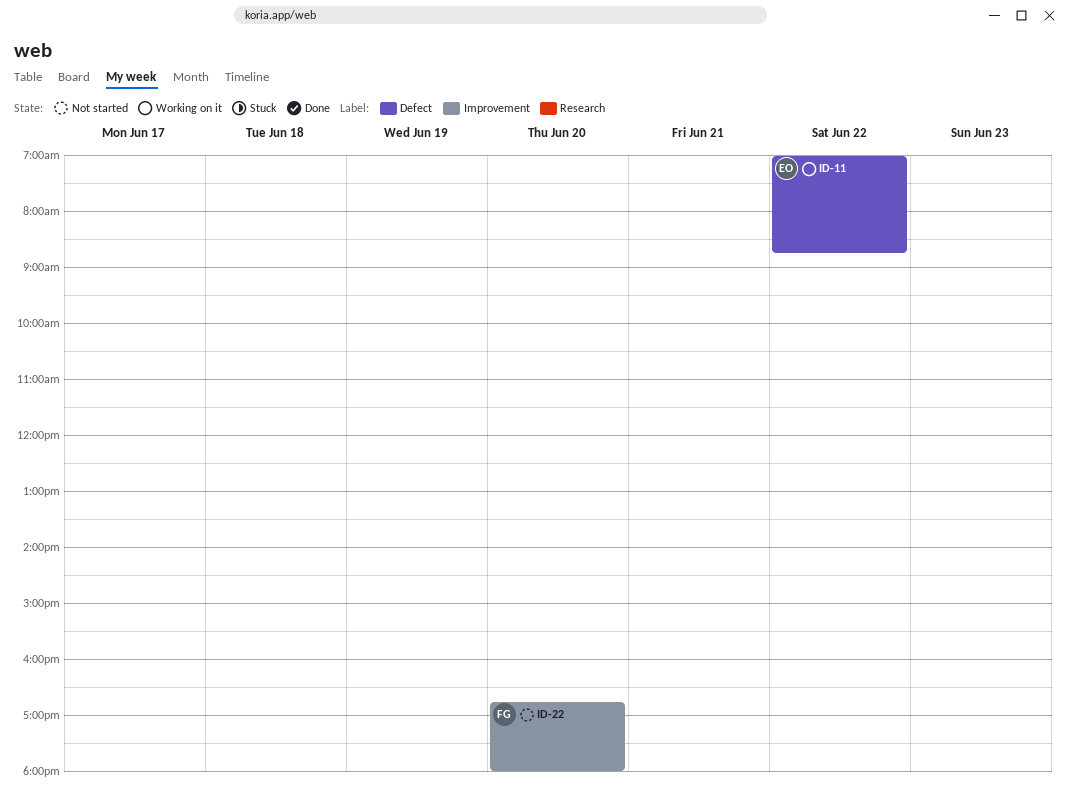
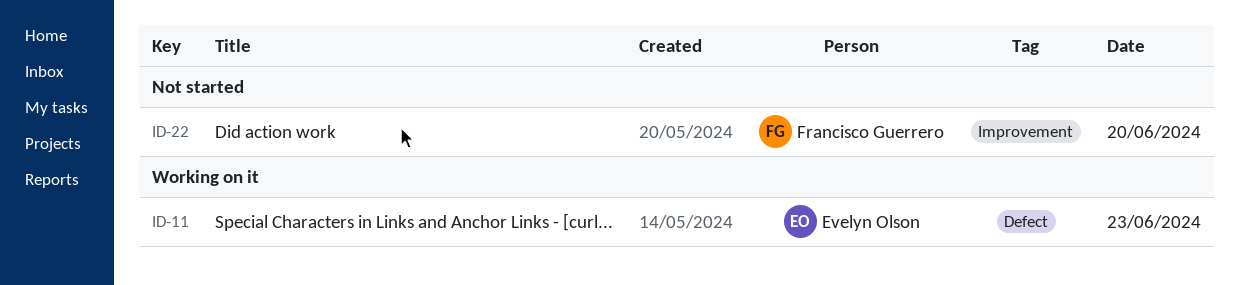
ID-11, day: Jun 22 -> Jun 23

